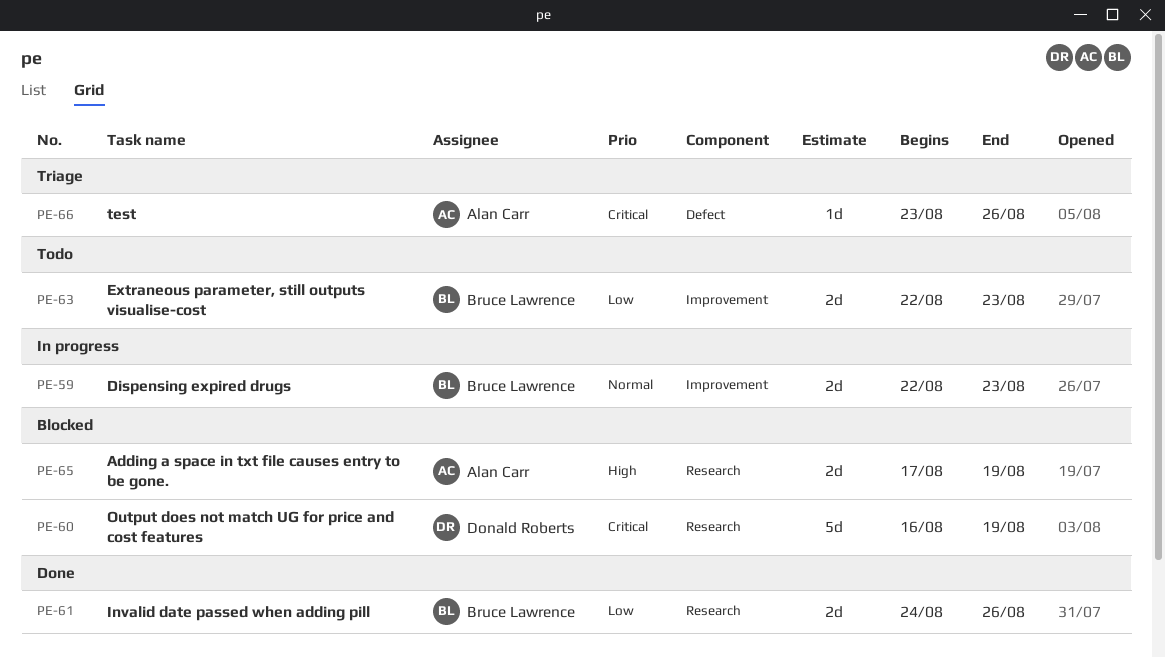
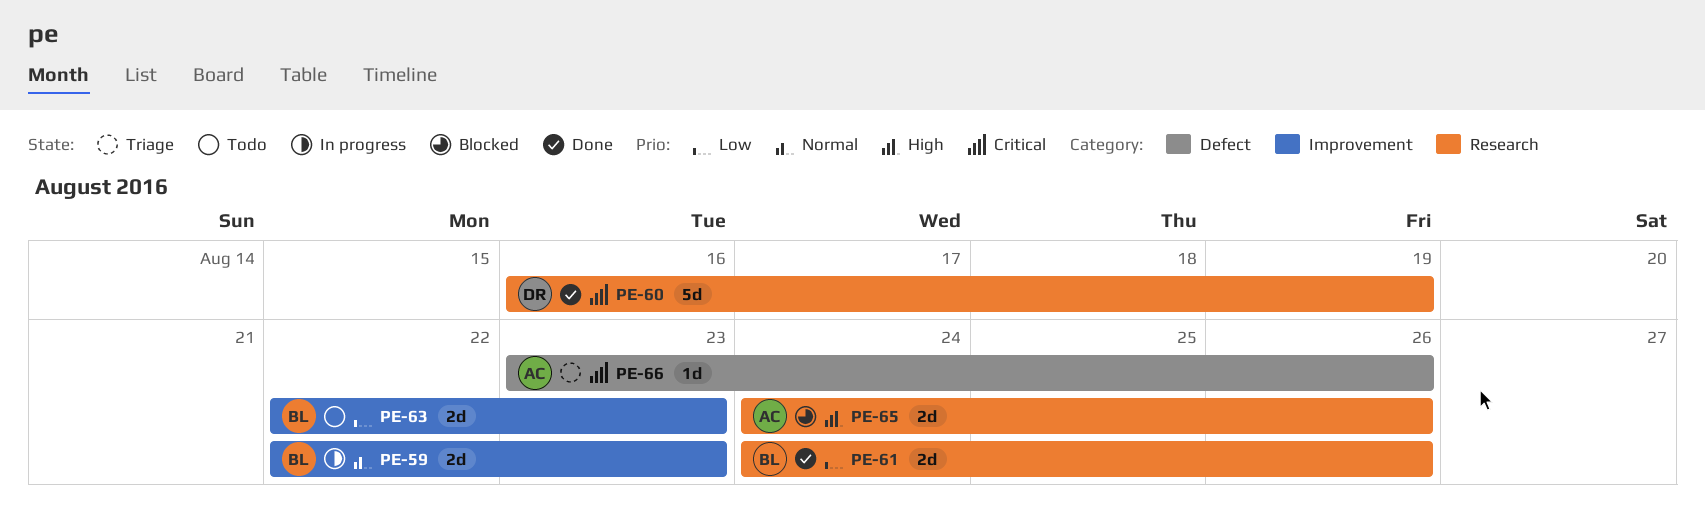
PE-60, status: Blocked -> Done
PE-65, start: Aug 17 -> Aug 24
PE-65, due: Aug 19 -> Aug 26

